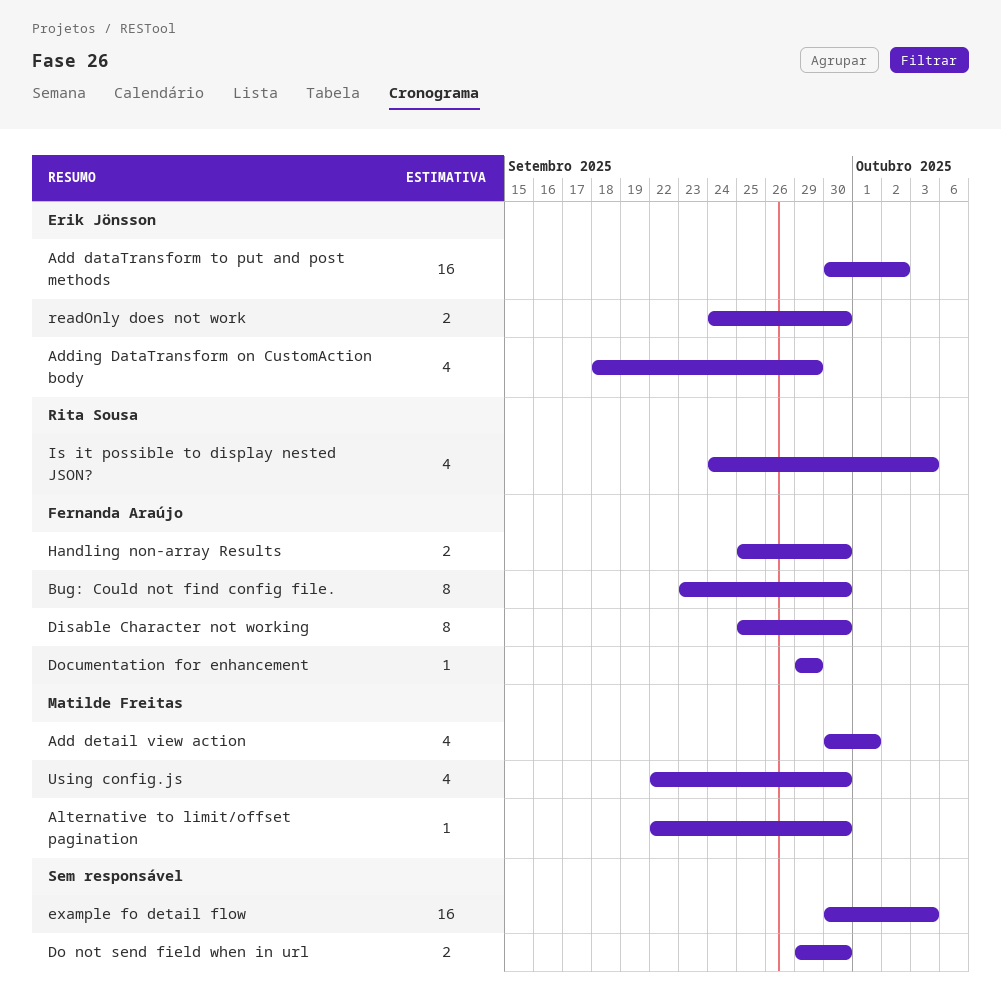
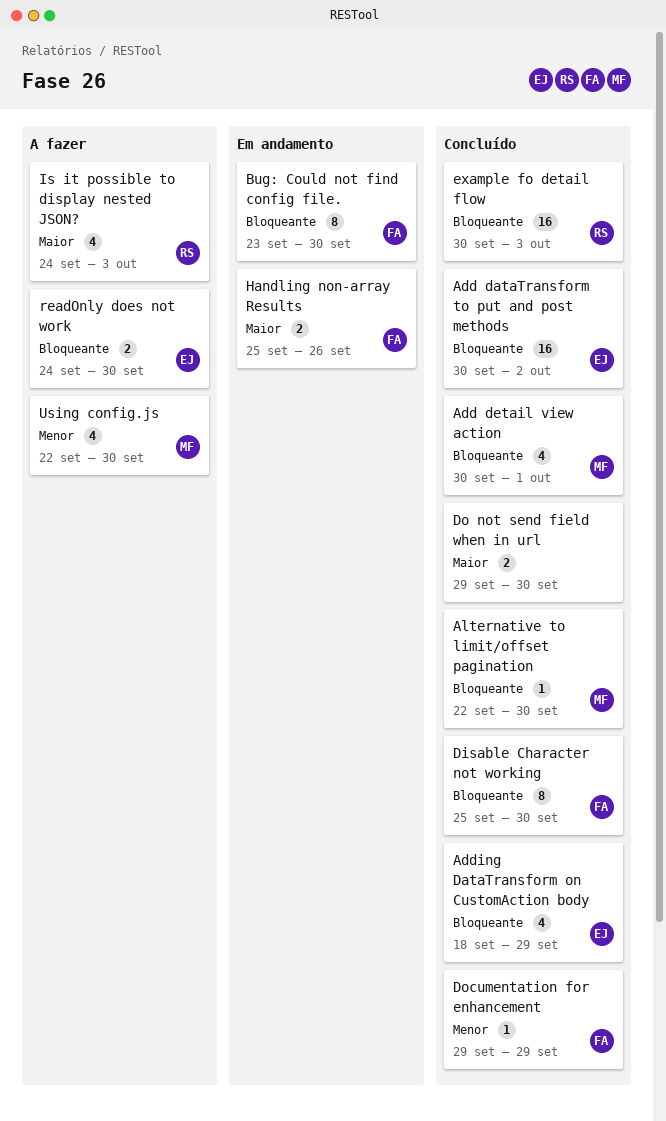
example fo detail flow, owner: none -> Rita Sousa
Handling non-array Results, due: Sep 30 -> Sep 26

